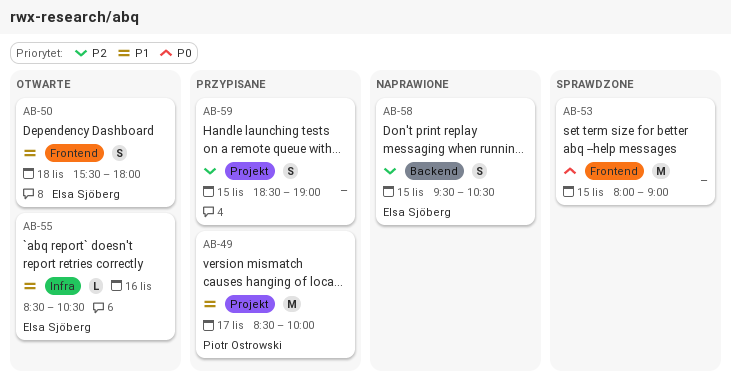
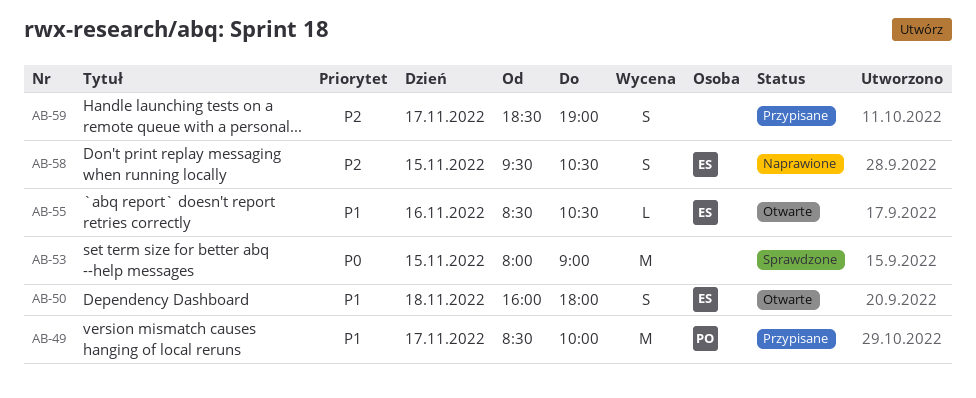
AB-50, begins: 15:30 -> 16:00
AB-59, day: Nov 15 -> Nov 17

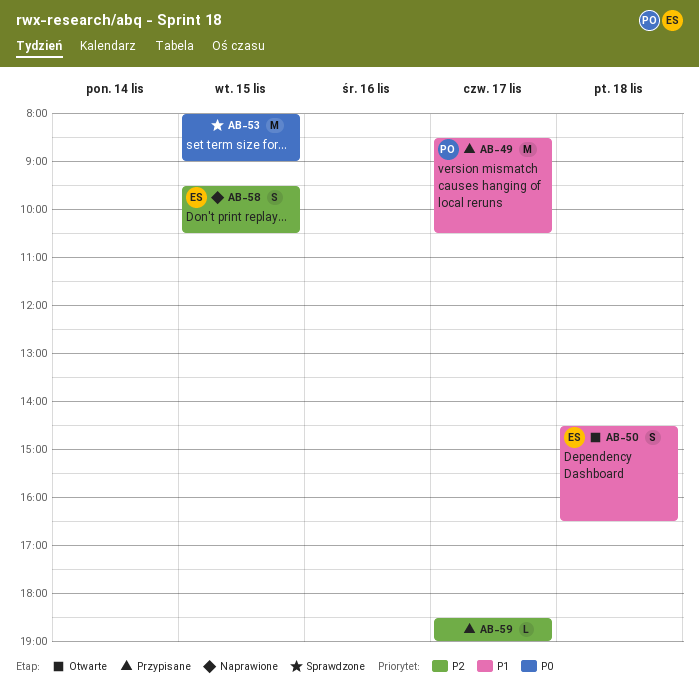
AB-49, ends: 10:00 -> 10:30
AB-50, begins: 16:00 -> 14:30
AB-50, ends: 18:00 -> 16:30
AB-55: present -> none
AB-59, estimate: S -> L

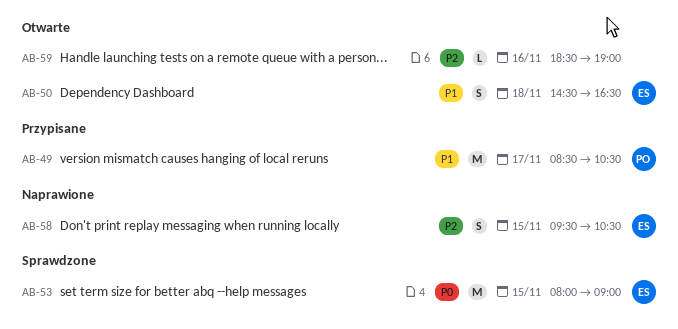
AB-53, owner: none -> ES
AB-59, status: Przypisane -> Otwarte
AB-59, day: Nov 17 -> Nov 16

